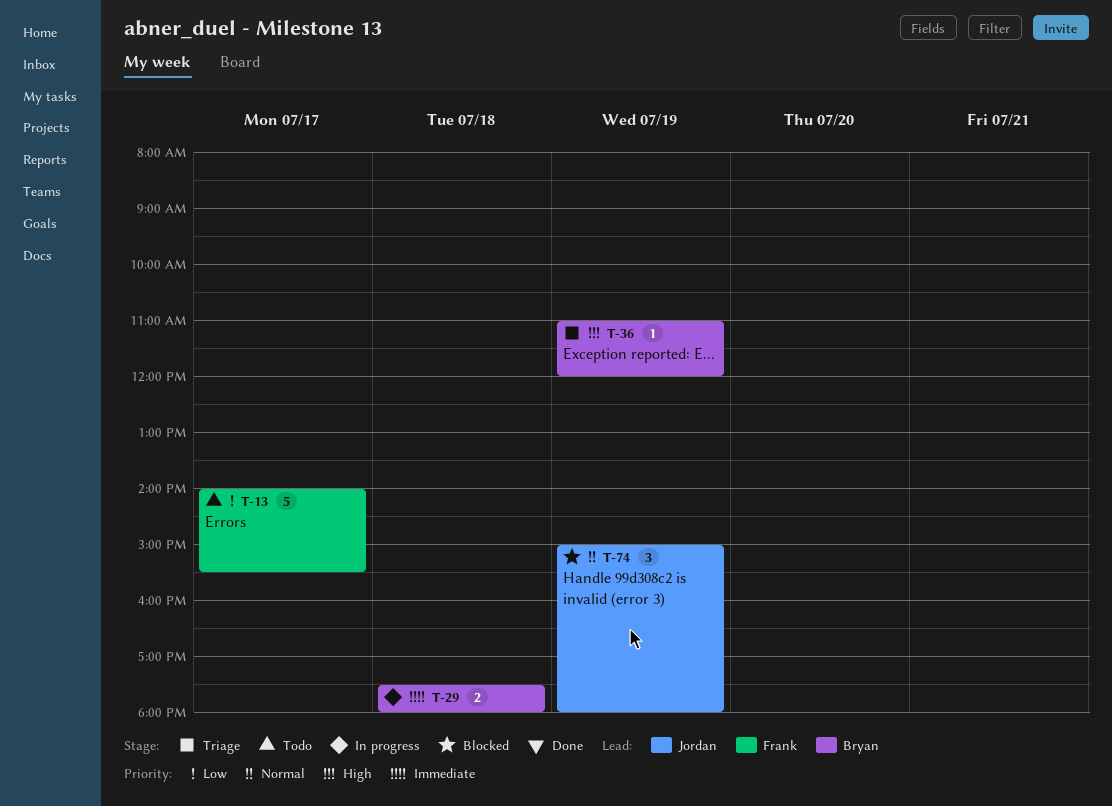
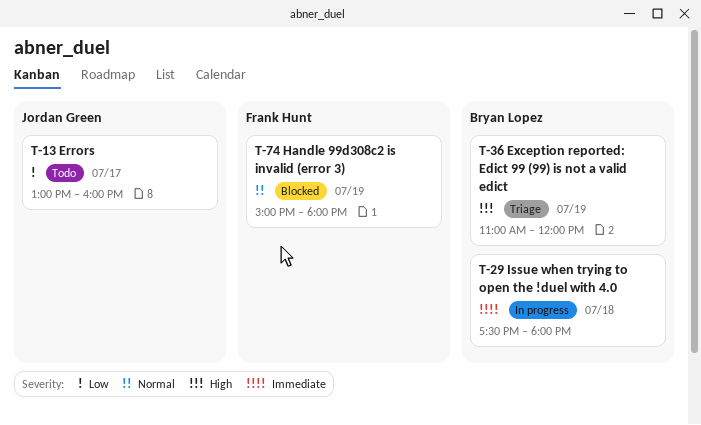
T-13, owner: Frank Hunt -> Jordan Green
T-13, begins: 14:00 -> 13:00
T-13, ends: 15:30 -> 16:00
T-74, owner: Jordan Green -> Frank Hunt

